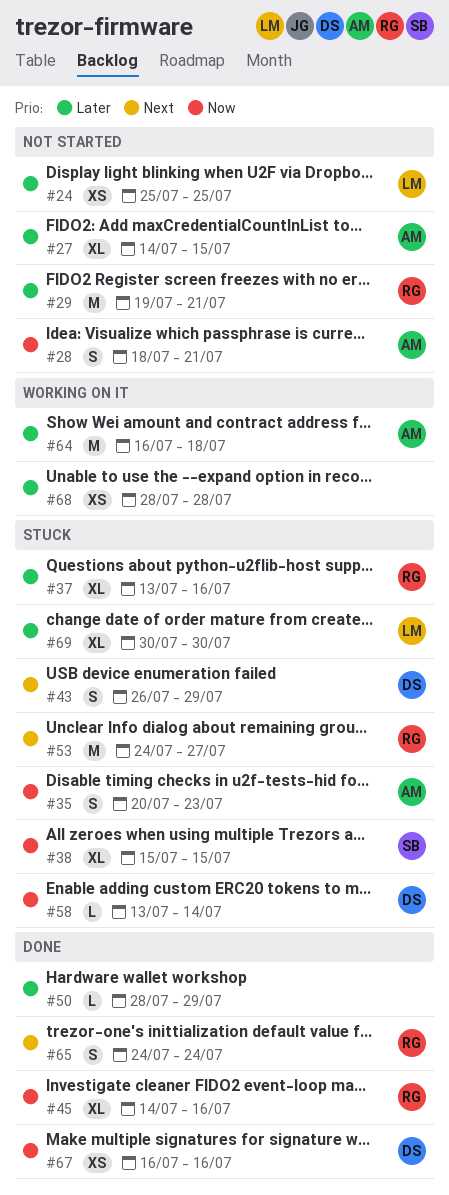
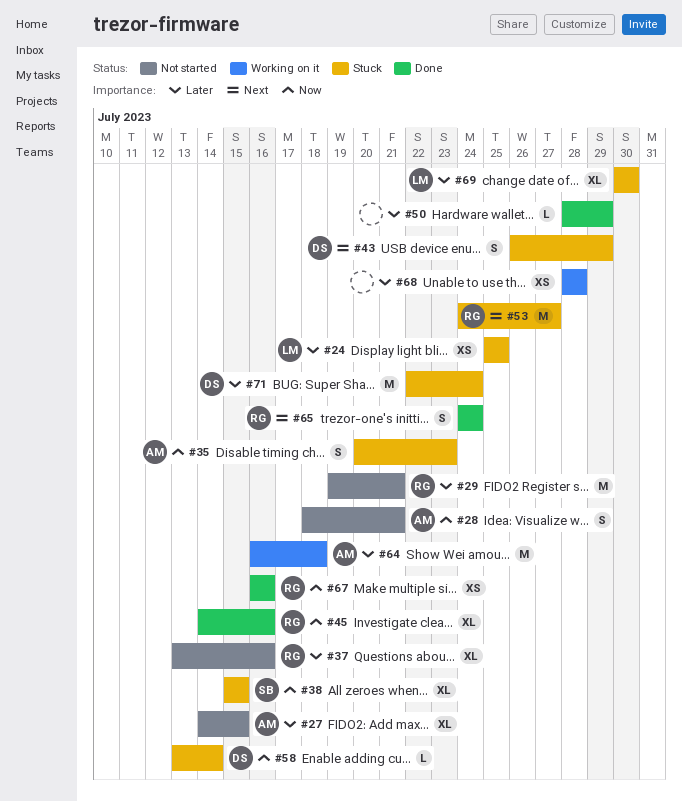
#24, status: Not started -> Stuck
#37, status: Stuck -> Not started
#67, owner: DS -> RG
#71: none -> present

